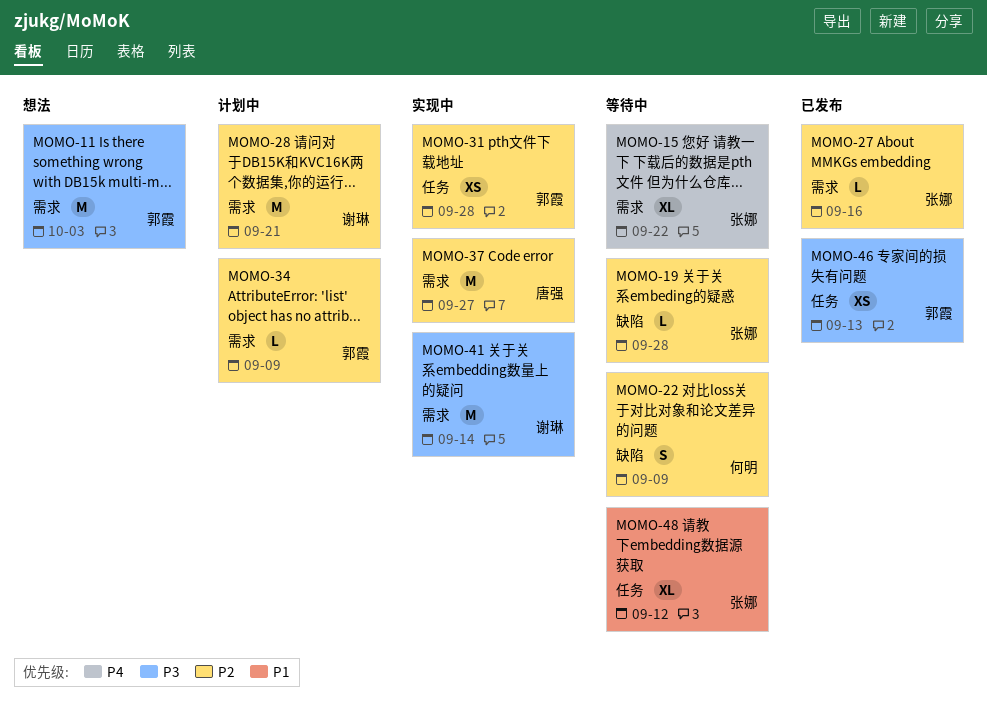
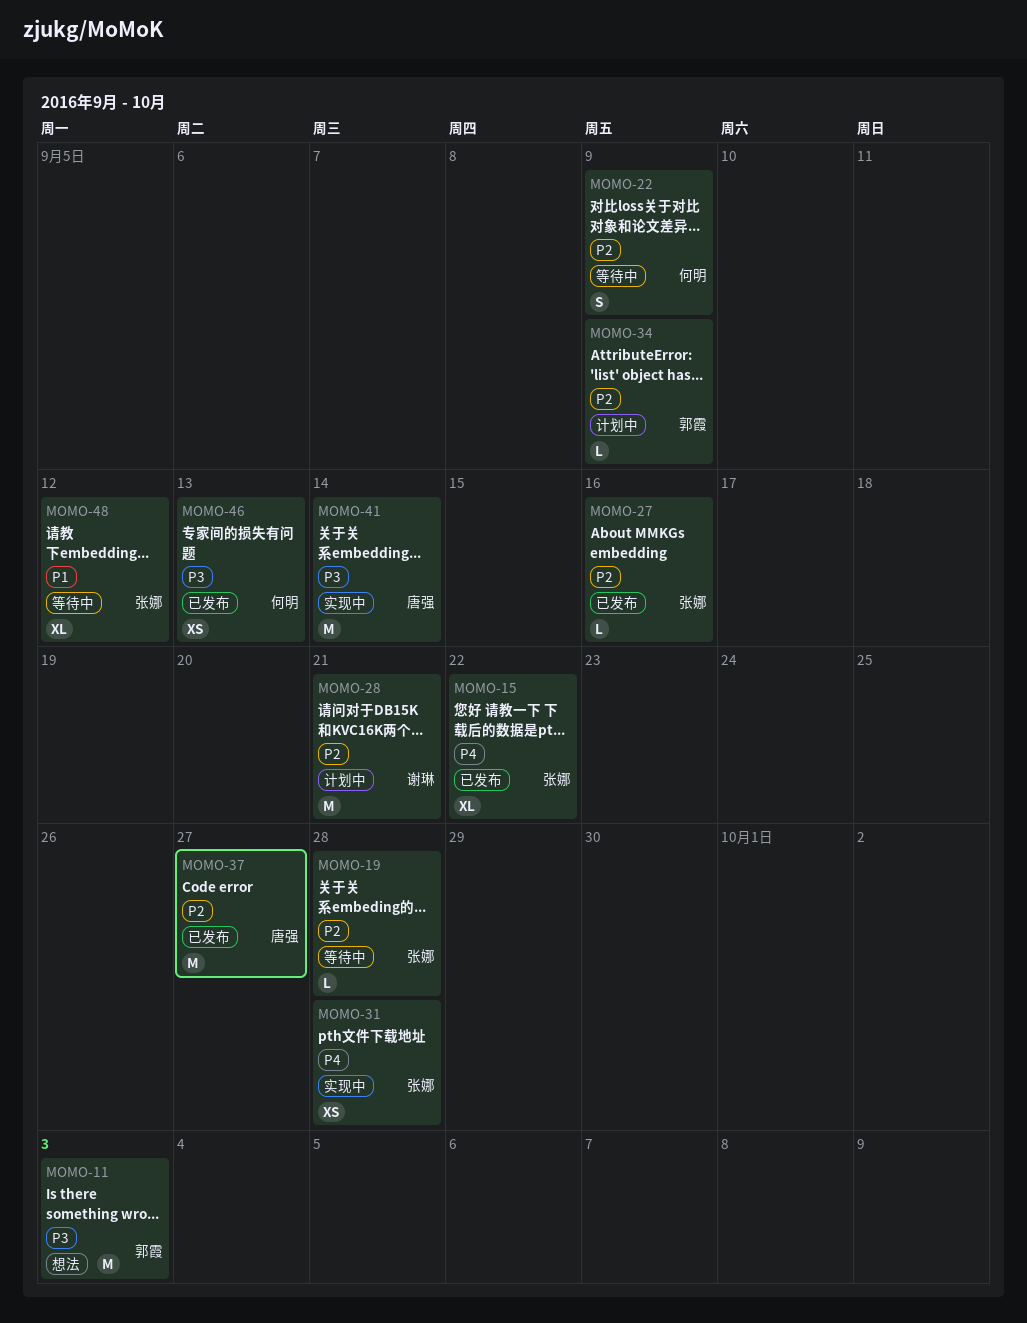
MOMO-15, status: 等待中 -> 已发布
MOMO-31, owner: 郭霞 -> 张娜
MOMO-31, priority: P2 -> P4
MOMO-37, status: 实现中 -> 已发布
MOMO-41, owner: 谢琳 -> 唐强
MOMO-46, owner: 郭霞 -> 何明

